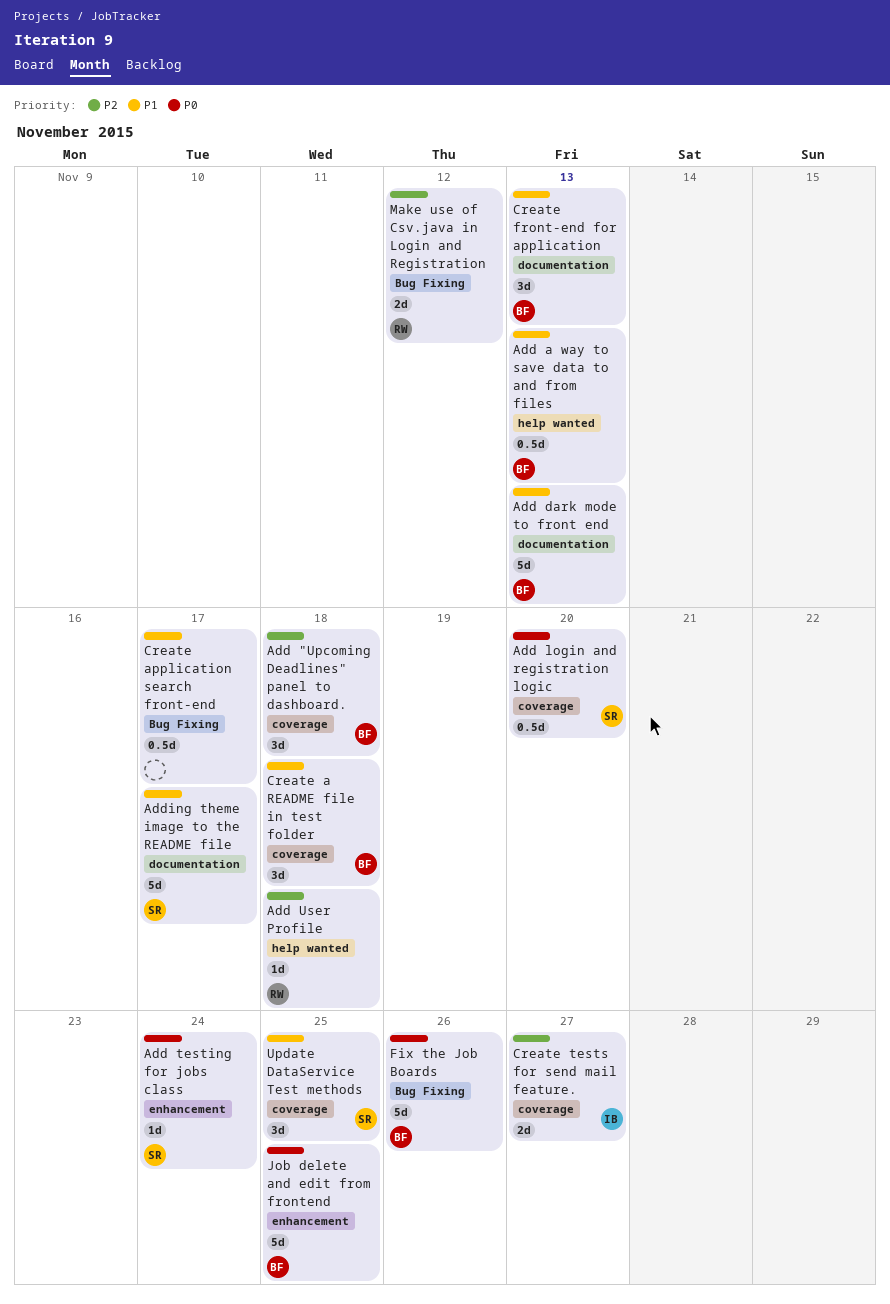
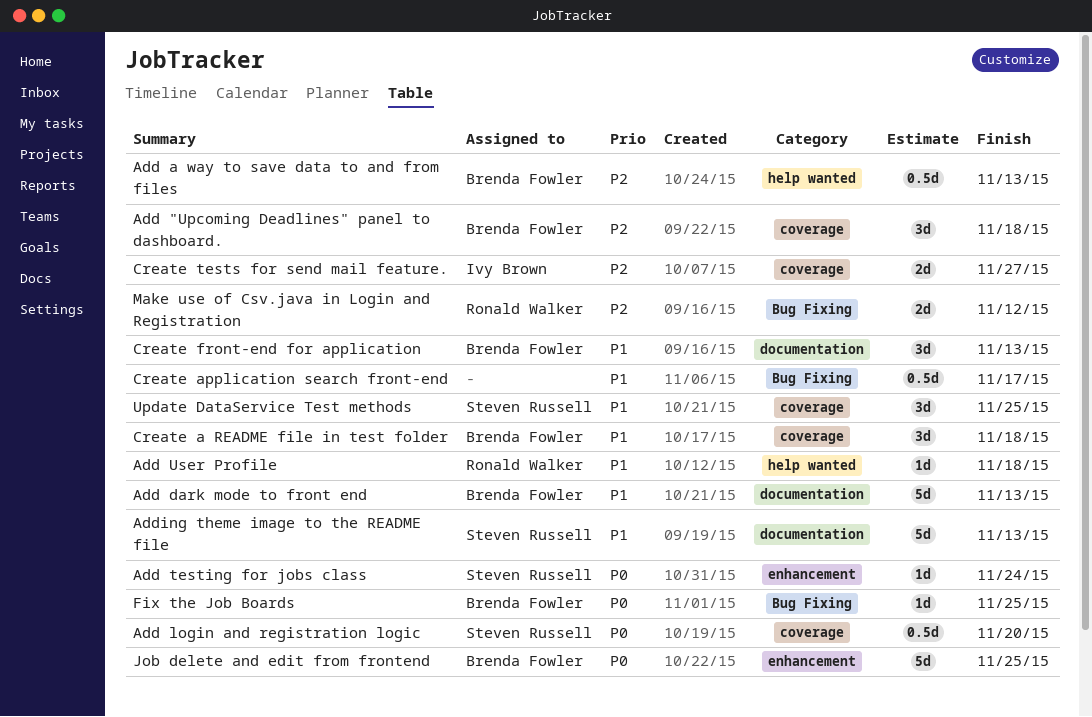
Add a way to save data to and from files, priority: P1 -> P2
Add User Profile, priority: P2 -> P1
Adding theme image to the README file, due: Nov 17 -> Nov 13
Fix the Job Boards, estimate: 5d -> 1d
Fix the Job Boards, due: Nov 26 -> Nov 25

